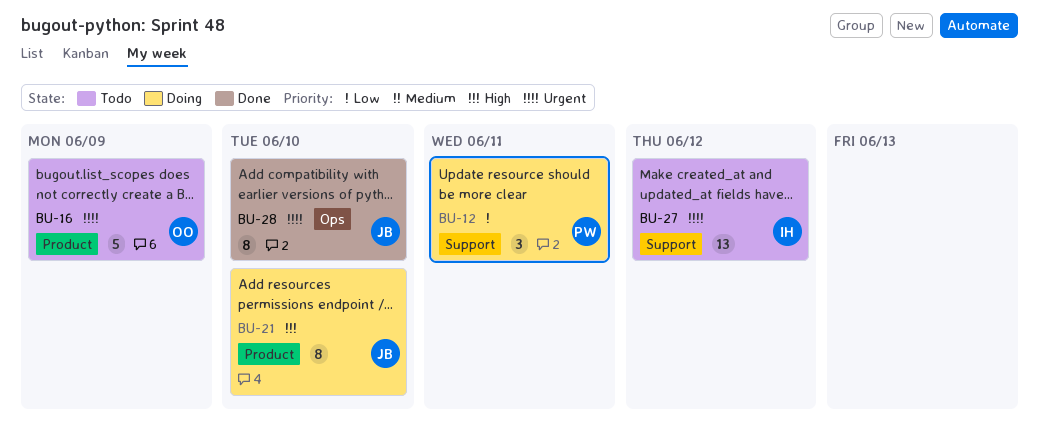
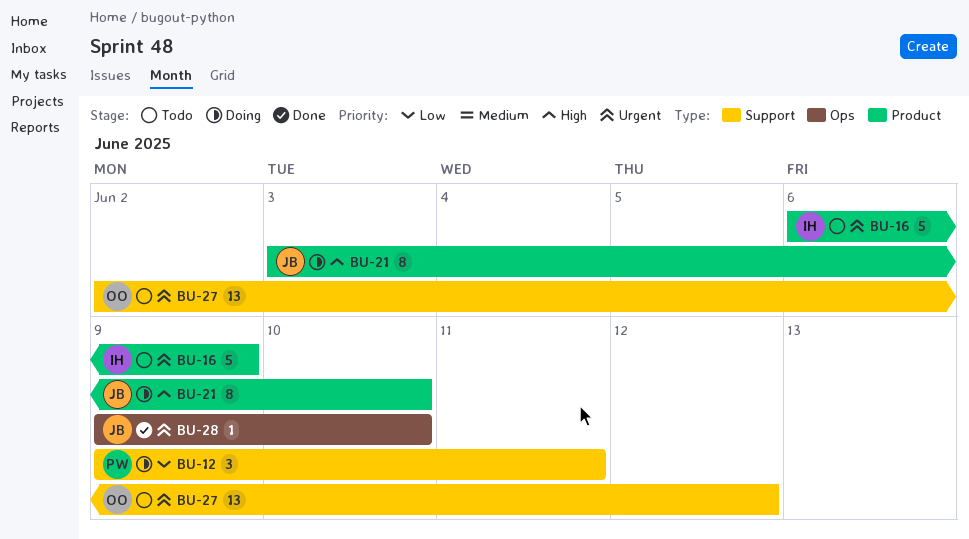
BU-16, owner: OO -> IH
BU-27, owner: IH -> OO
BU-28, estimate: 8 -> 1

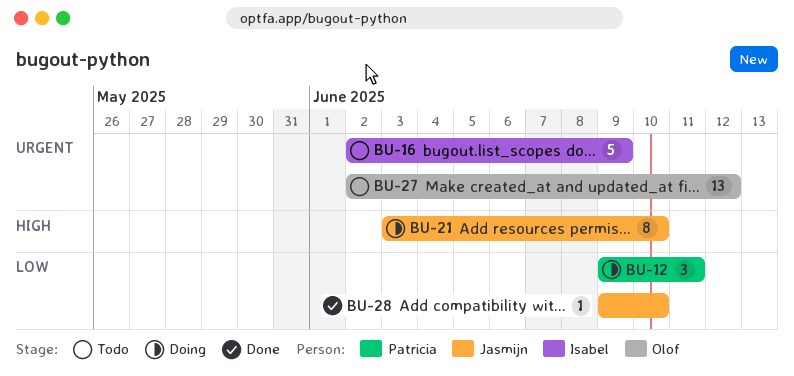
BU-16, start: Jun 6 -> Jun 2
BU-28, priority: Urgent -> Low

